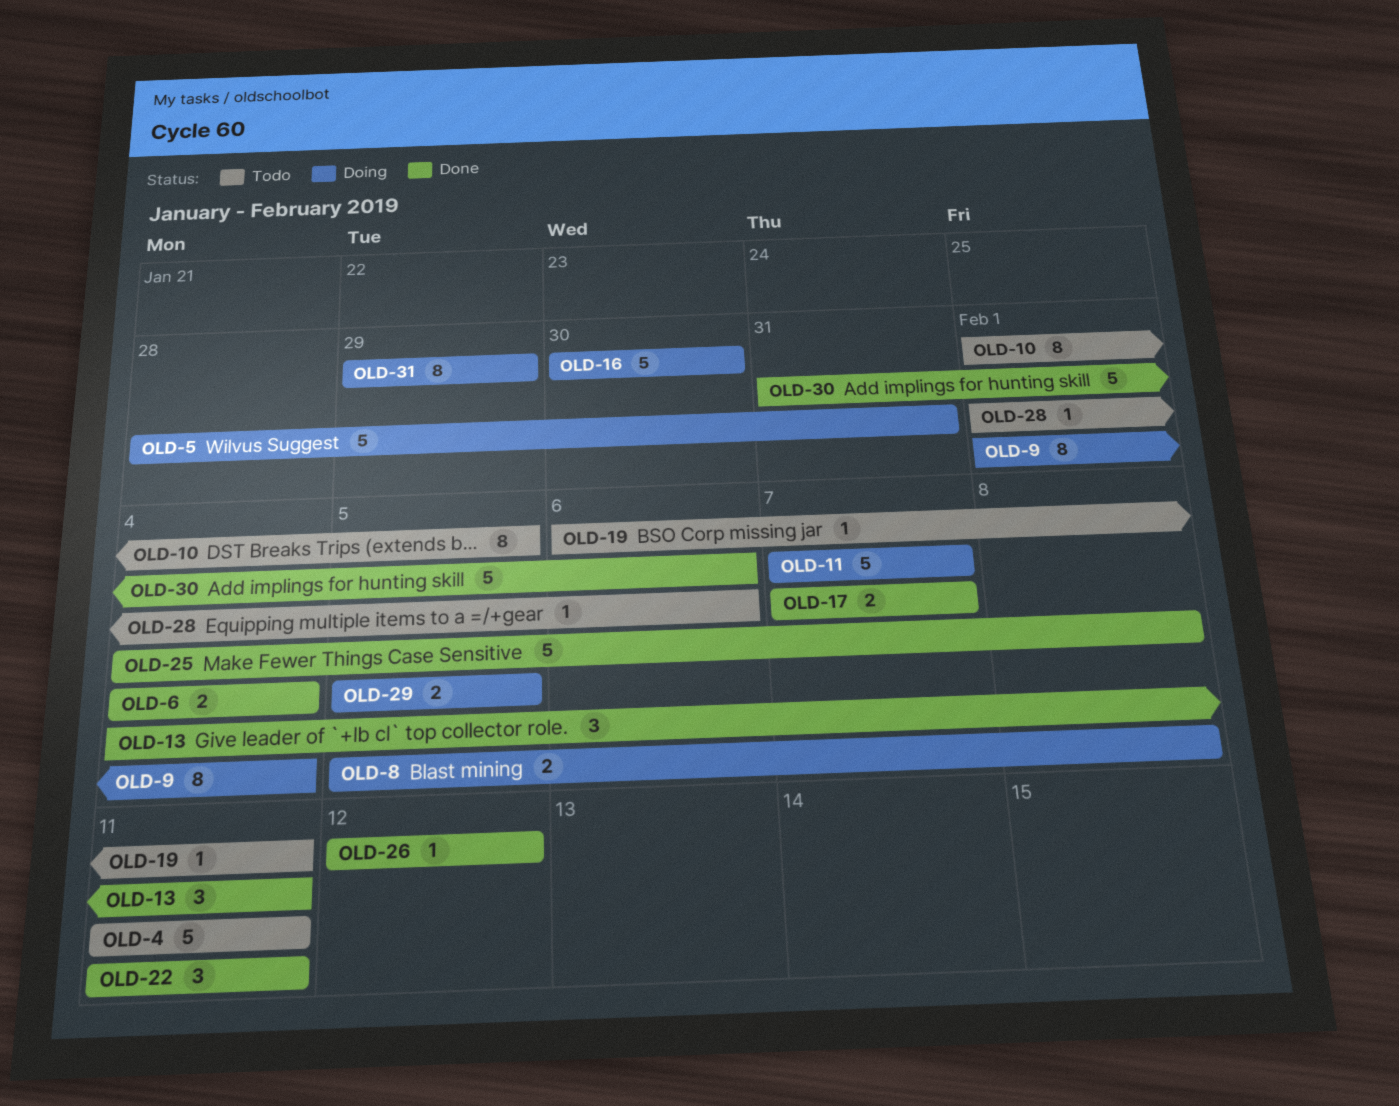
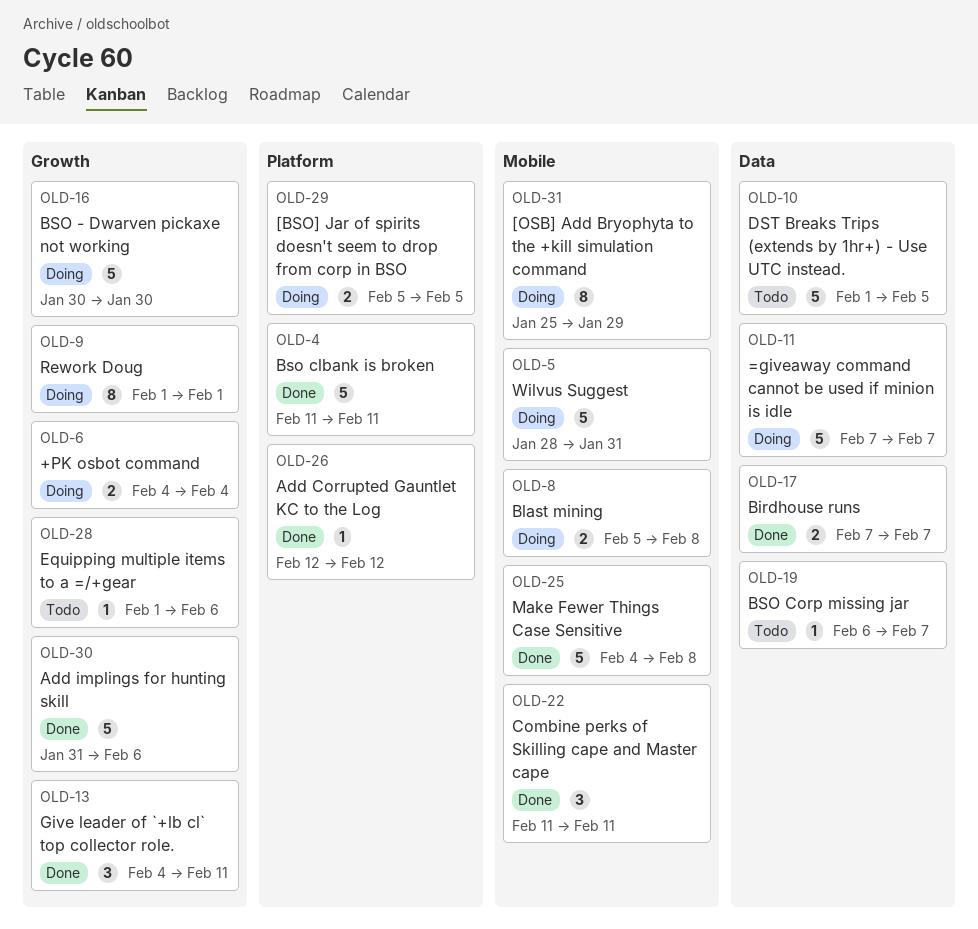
OLD-4, status: Todo -> Done
OLD-6, status: Done -> Doing
OLD-9, due: Feb 4 -> Feb 1
OLD-10, estimate: 8 -> 5
OLD-19, due: Feb 11 -> Feb 7
OLD-31, start: Jan 29 -> Jan 25

